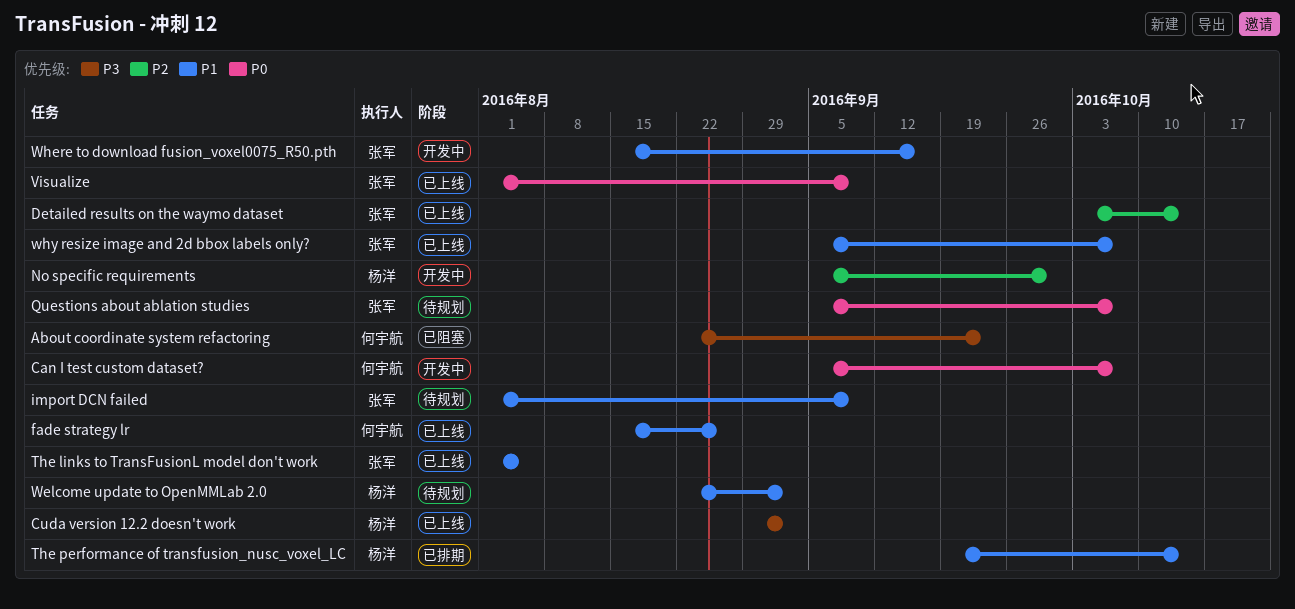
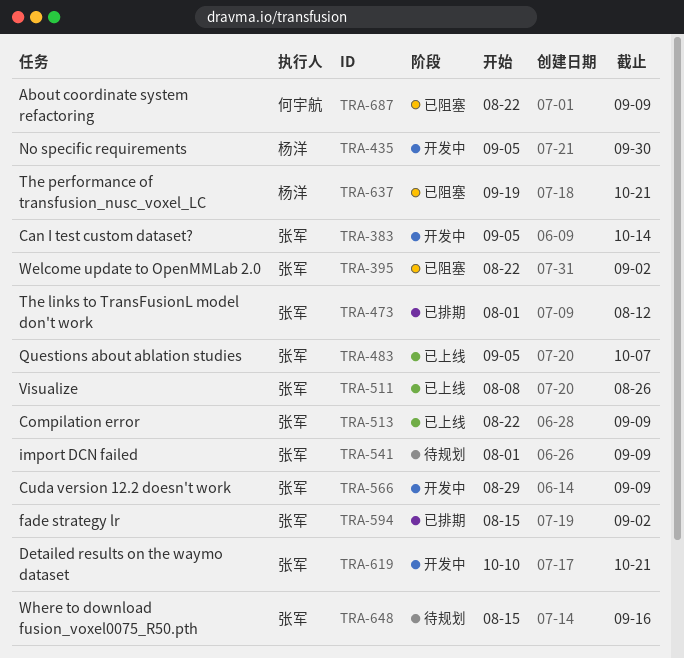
About coordinate system refactoring, due: Sep 23 -> Sep 9
Can I test custom dataset?, owner: 何宇航 -> 张军
Can I test custom dataset?, due: Oct 7 -> Oct 14
Compilation error: none -> present
Cuda version 12.2 doesn't work, status: 已上线 -> 开发中
Cuda version 12.2 doesn't work, owner: 杨洋 -> 张军
Cuda version 12.2 doesn't work, due: Sep 2 -> Sep 9
Detailed results on the waymo dataset, status: 已上线 -> 开发中
Detailed results on the waymo dataset, start: Oct 3 -> Oct 10
Detailed results on the waymo dataset, due: Oct 14 -> Oct 21
fade strategy lr, status: 已上线 -> 已排期
fade strategy lr, owner: 何宇航 -> 张军
fade strategy lr, due: Aug 26 -> Sep 2
Questions about ablation studies, status: 待规划 -> 已上线
The links to TransFusionL model don't work, status: 已上线 -> 已排期
The links to TransFusionL model don't work, due: Aug 5 -> Aug 12
The performance of transfusion_nusc_voxel_LC, status: 已排期 -> 已阻塞
The performance of transfusion_nusc_voxel_LC, due: Oct 14 -> Oct 21
Visualize, start: Aug 1 -> Aug 8
Visualize, due: Sep 9 -> Aug 26
Welcome update to OpenMMLab 2.0, status: 待规划 -> 已阻塞
Welcome update to OpenMMLab 2.0, owner: 杨洋 -> 张军
Where to download fusion_voxel0075_R50.pth, status: 开发中 -> 待规划
why resize image and 2d bbox labels only?: present -> none

